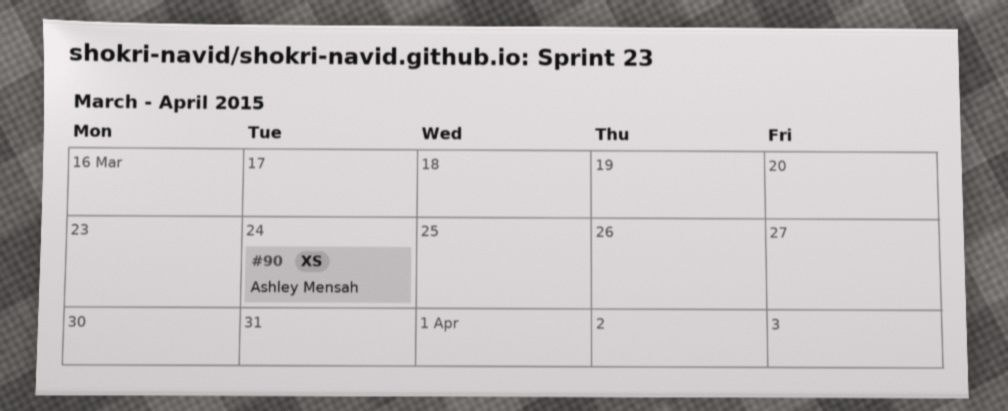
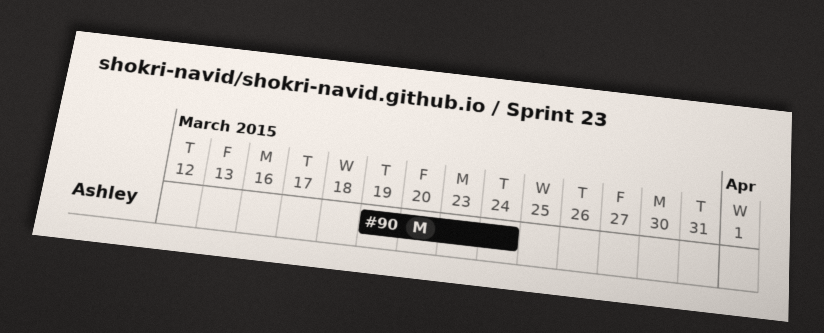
#90, estimate: XS -> M

